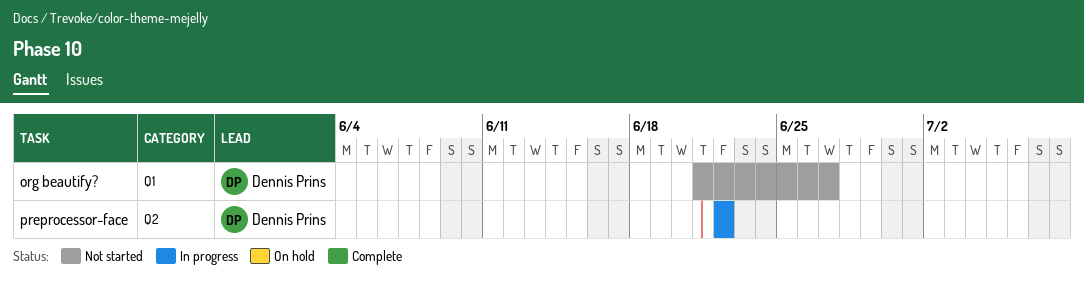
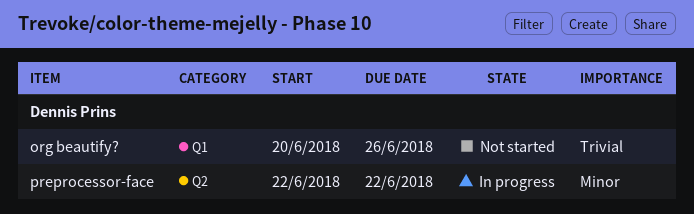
org beautify?, start: Jun 21 -> Jun 20
org beautify?, due: Jun 27 -> Jun 26

